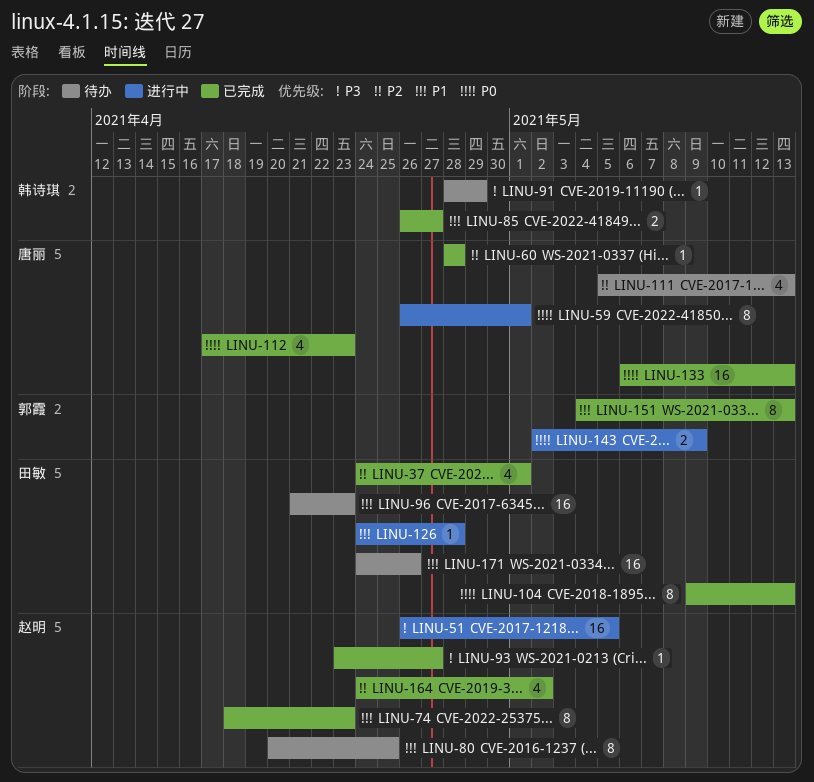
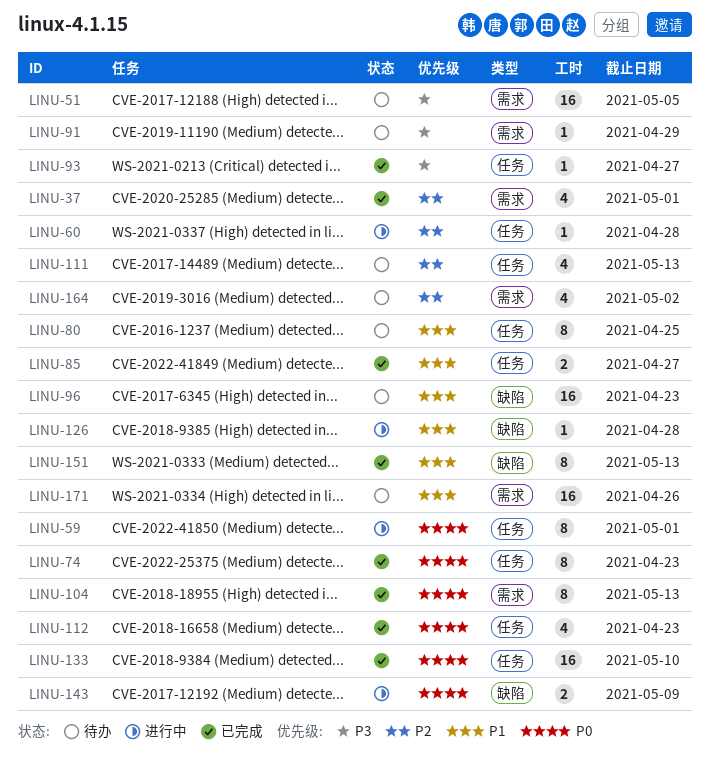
LINU-51, status: 进行中 -> 待办
LINU-60, status: 已完成 -> 进行中
LINU-74, priority: P1 -> P0
LINU-133, due: May 13 -> May 10
LINU-164, status: 已完成 -> 待办

